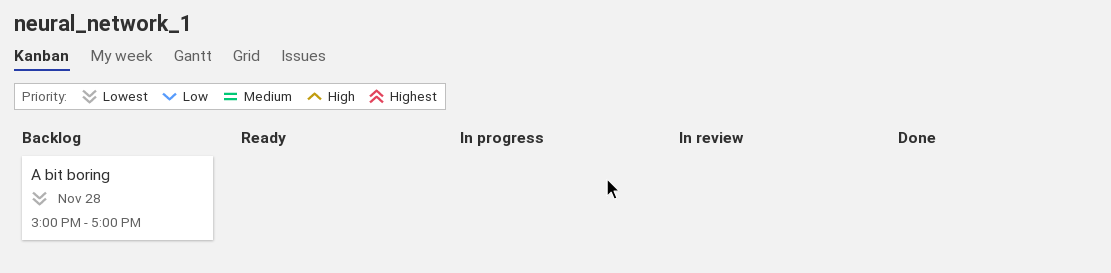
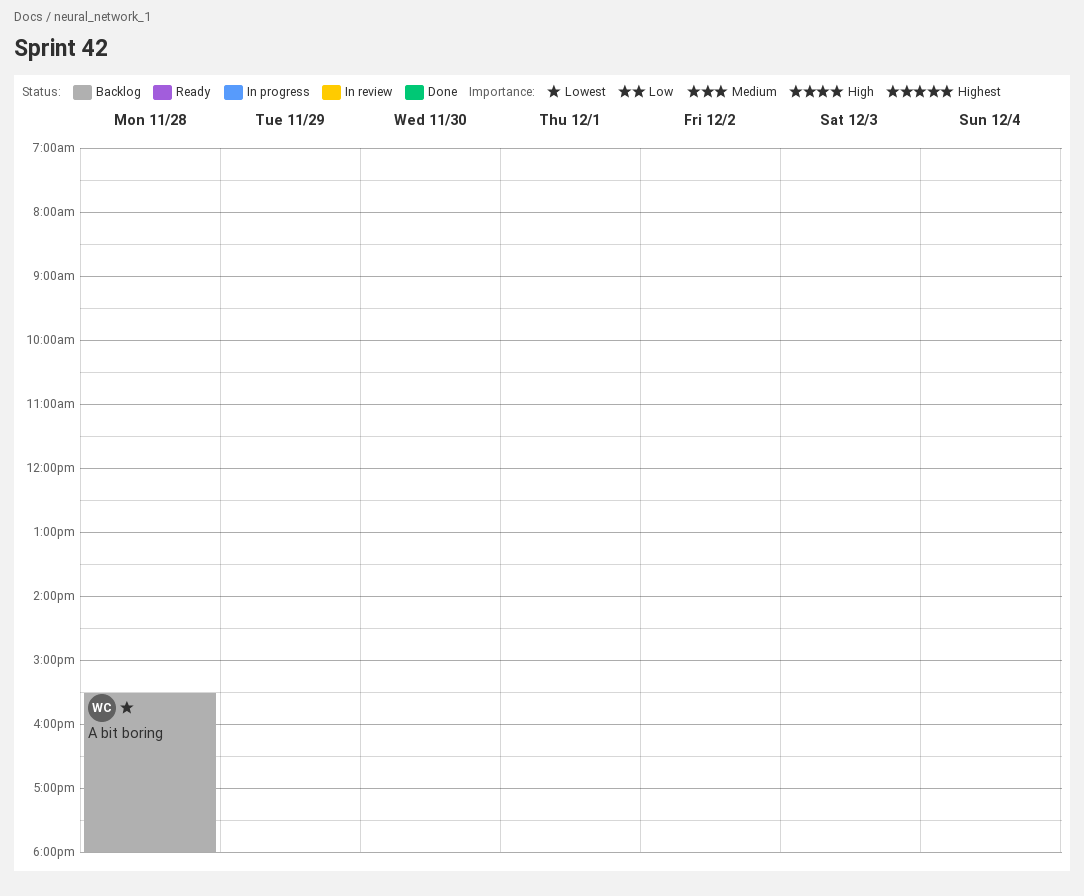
A bit boring, begins: 15:00 -> 15:30
A bit boring, ends: 17:00 -> 18:00

